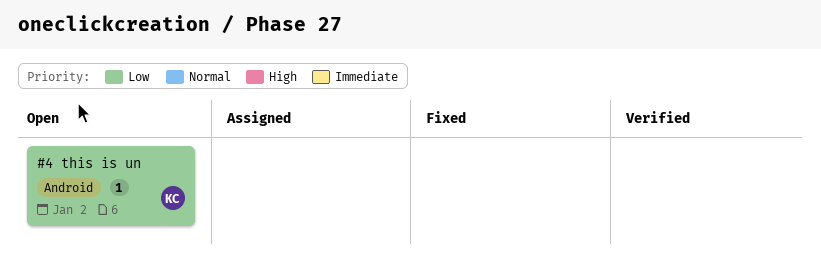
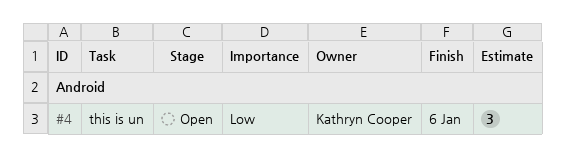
#4, estimate: 1 -> 3
#4, due: Jan 2 -> Jan 6

